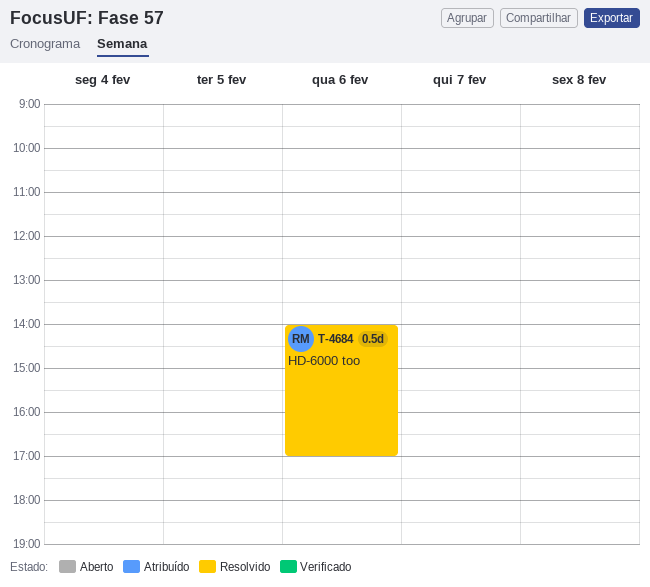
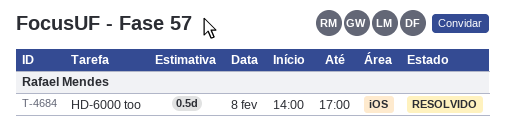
T-4684, day: Feb 6 -> Feb 8

